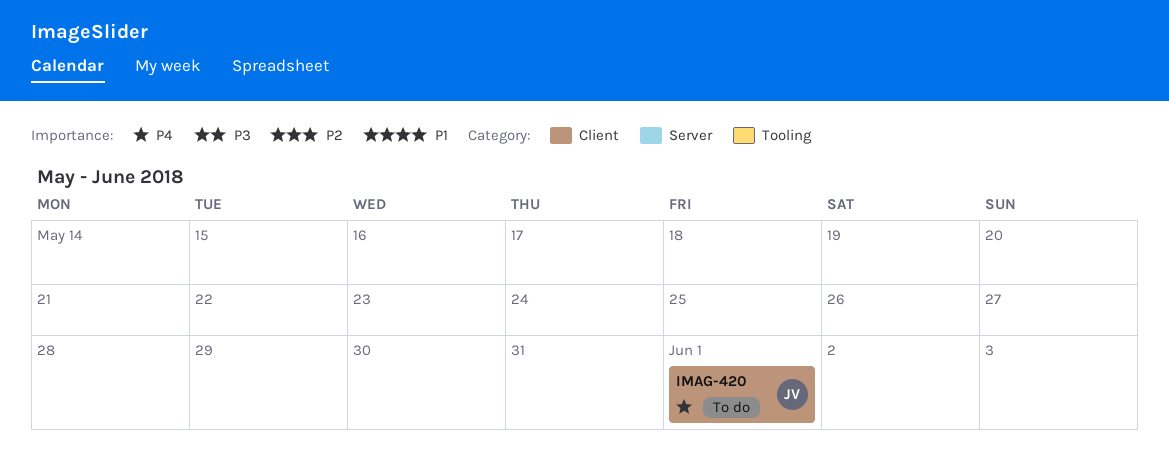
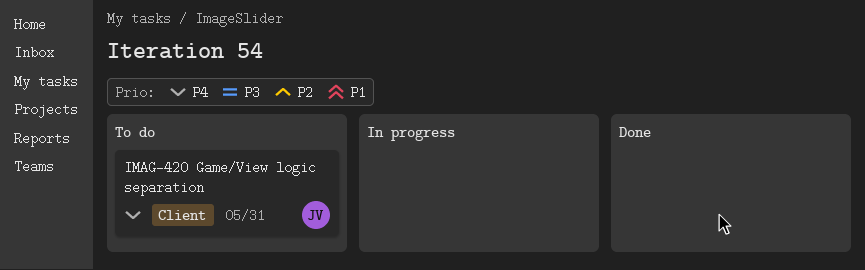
IMAG-420, due: Jun 1 -> May 31

